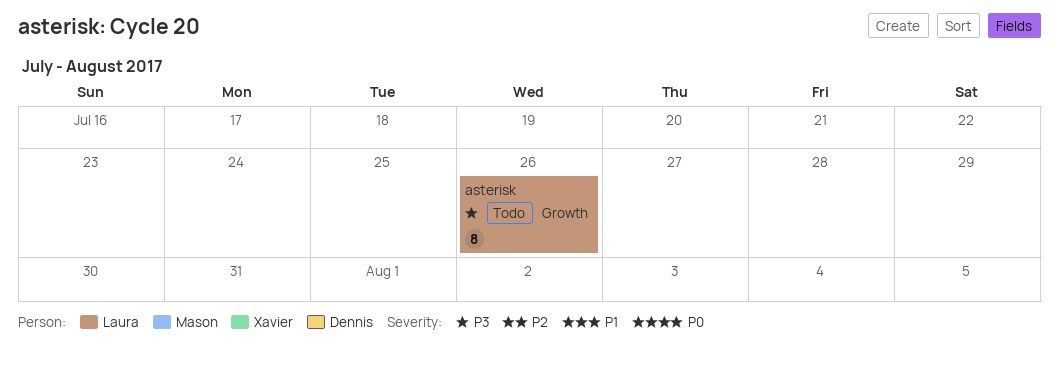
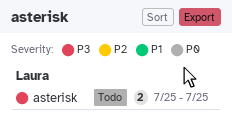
asterisk, estimate: 8 -> 2
asterisk, due: Jul 26 -> Jul 25

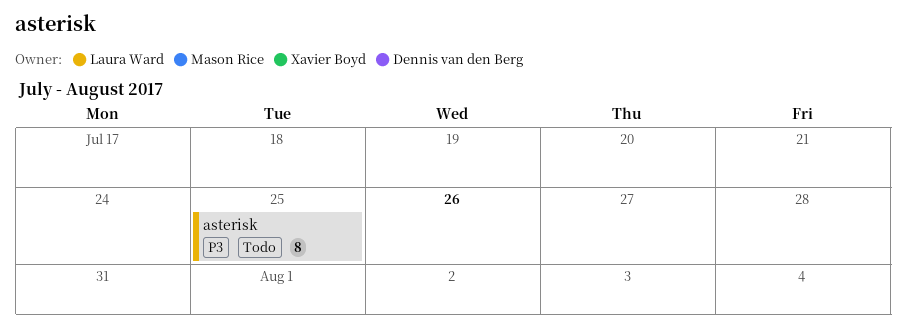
asterisk, estimate: 2 -> 8

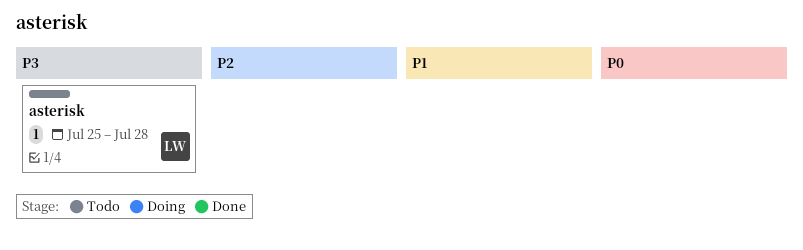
asterisk, estimate: 8 -> 1
asterisk, due: Jul 25 -> Jul 28

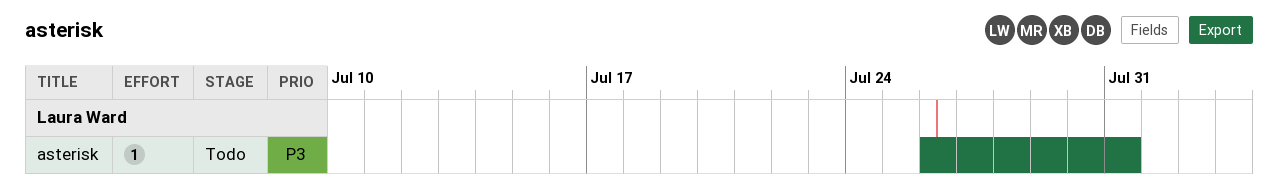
asterisk, start: Jul 25 -> Jul 26
asterisk, due: Jul 28 -> Jul 31

